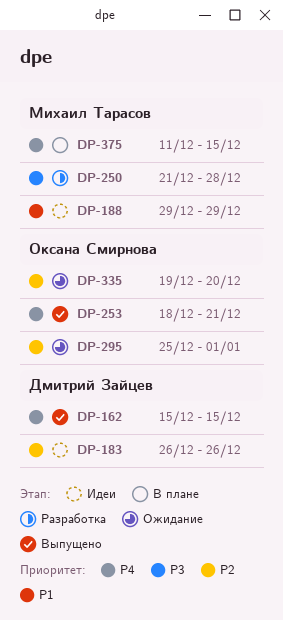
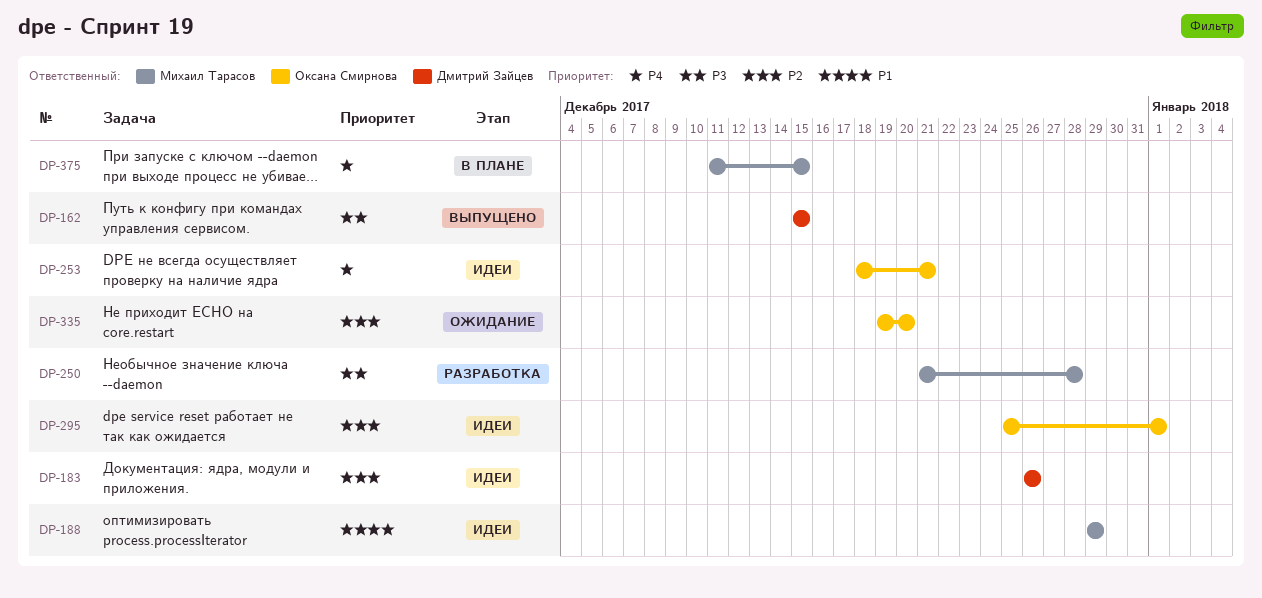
DP-162, priority: P4 -> P3
DP-253, status: Выпущено -> Идеи
DP-295, status: Ожидание -> Идеи

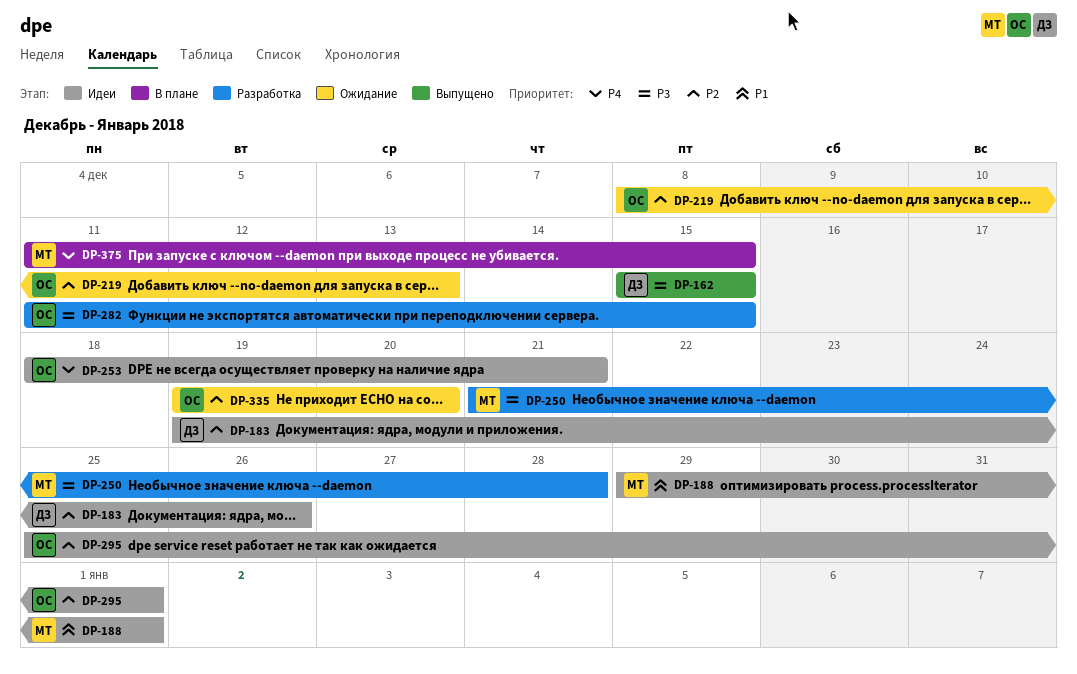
DP-183, start: Dec 26 -> Dec 19
DP-188, due: Dec 29 -> Jan 1
DP-219: none -> present
DP-282: none -> present

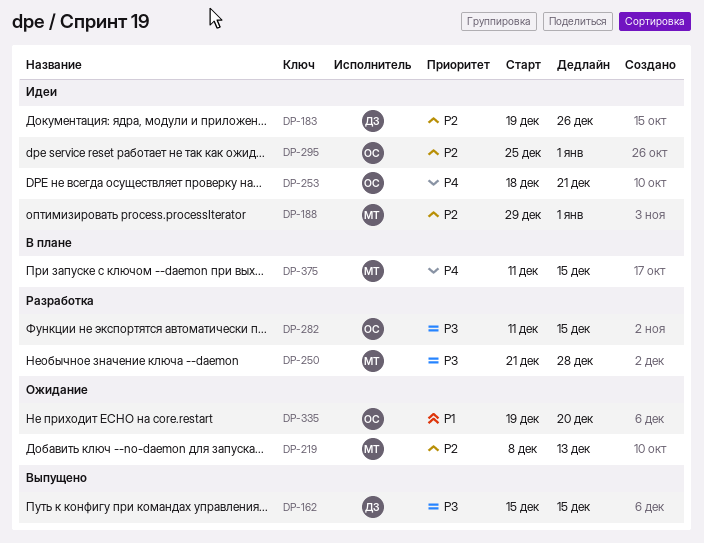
DP-188, priority: P1 -> P2
DP-219, owner: ОС -> МТ
DP-335, priority: P2 -> P1

